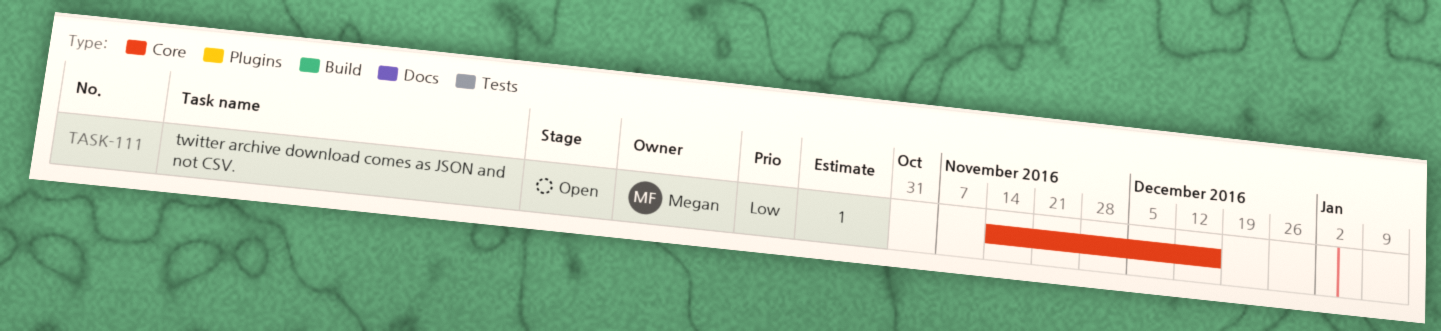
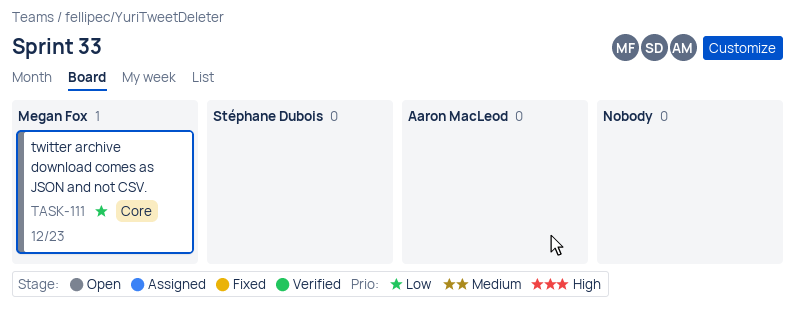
TASK-111, due: Dec 16 -> Dec 23

